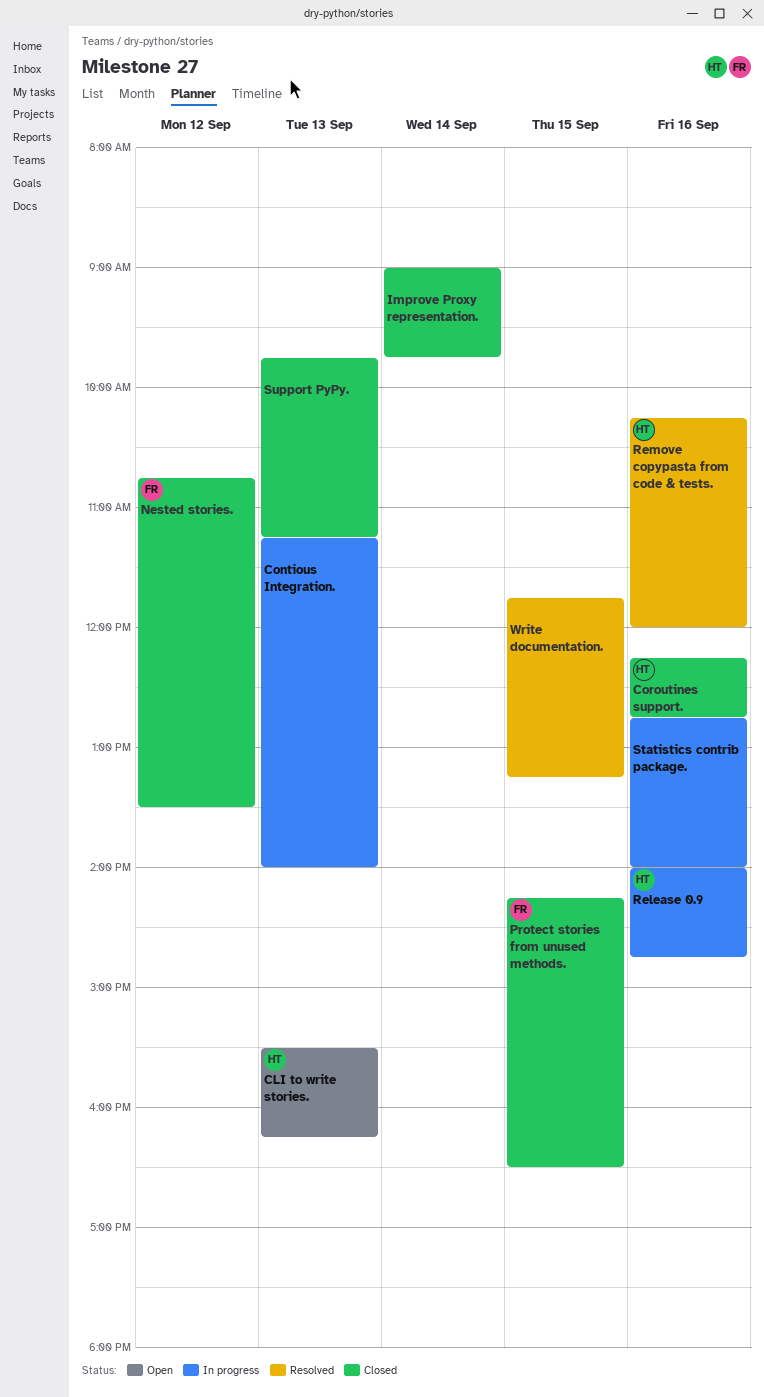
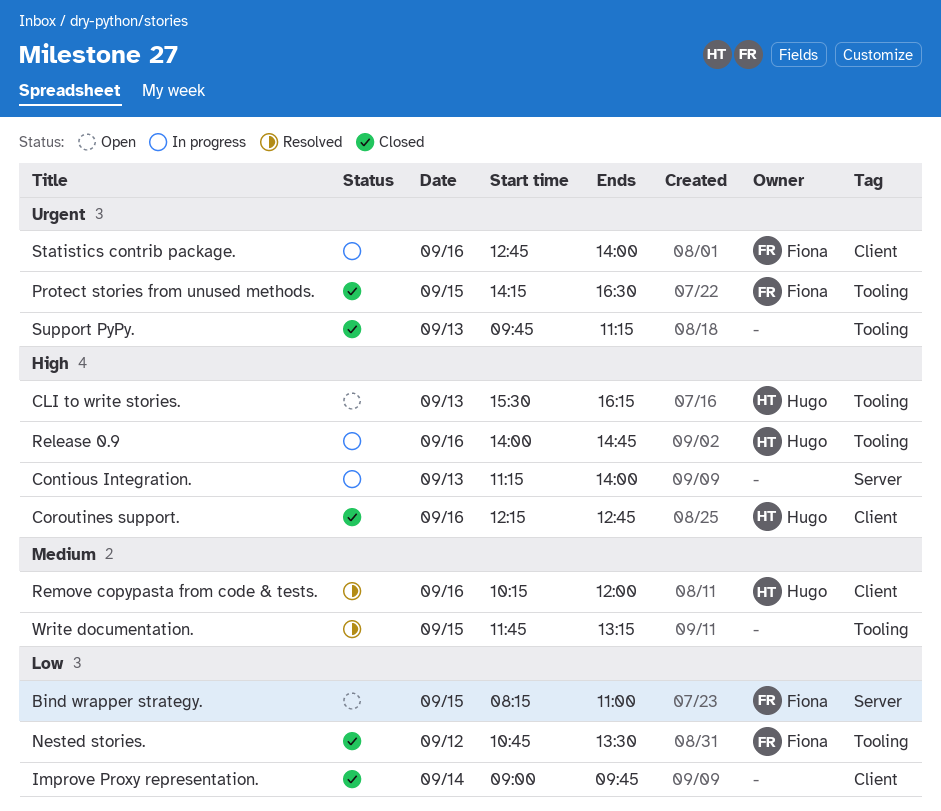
Bind wrapper strategy.: none -> present
Statistics contrib package., owner: none -> Fiona

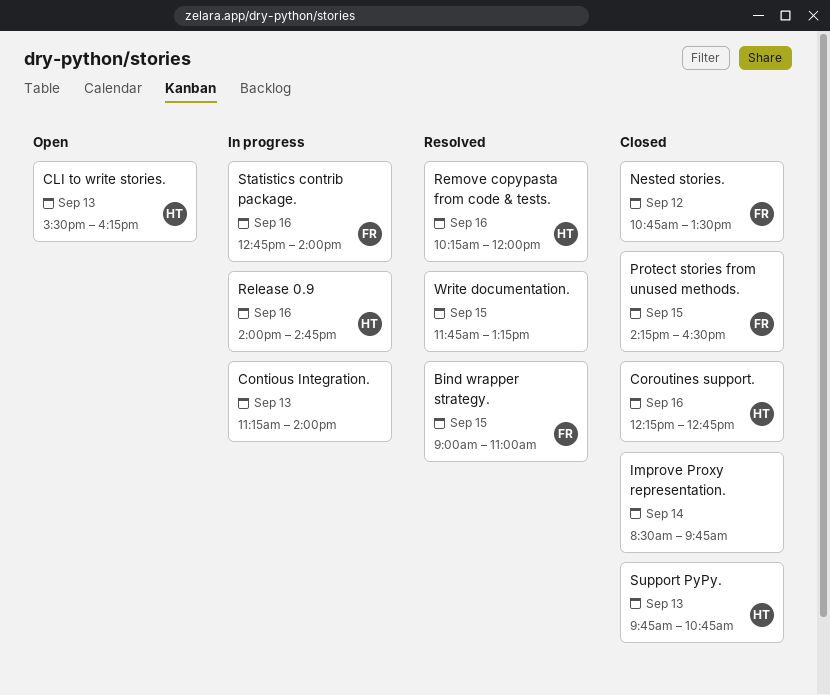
Bind wrapper strategy., status: Open -> Resolved
Bind wrapper strategy., begins: 08:15 -> 09:00
Improve Proxy representation., begins: 09:00 -> 08:30
Support PyPy., owner: none -> Hugo
Support PyPy., ends: 11:15 -> 10:45

